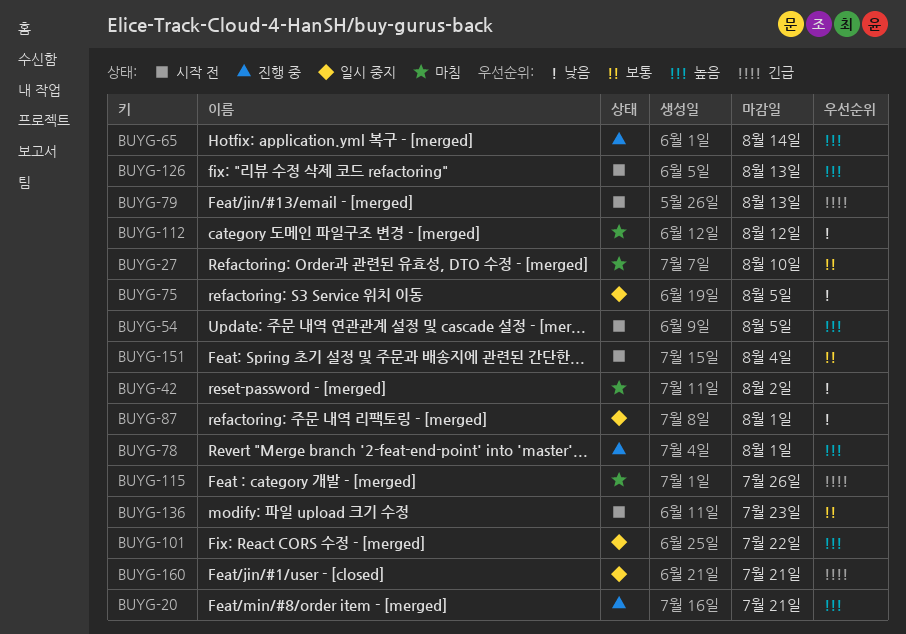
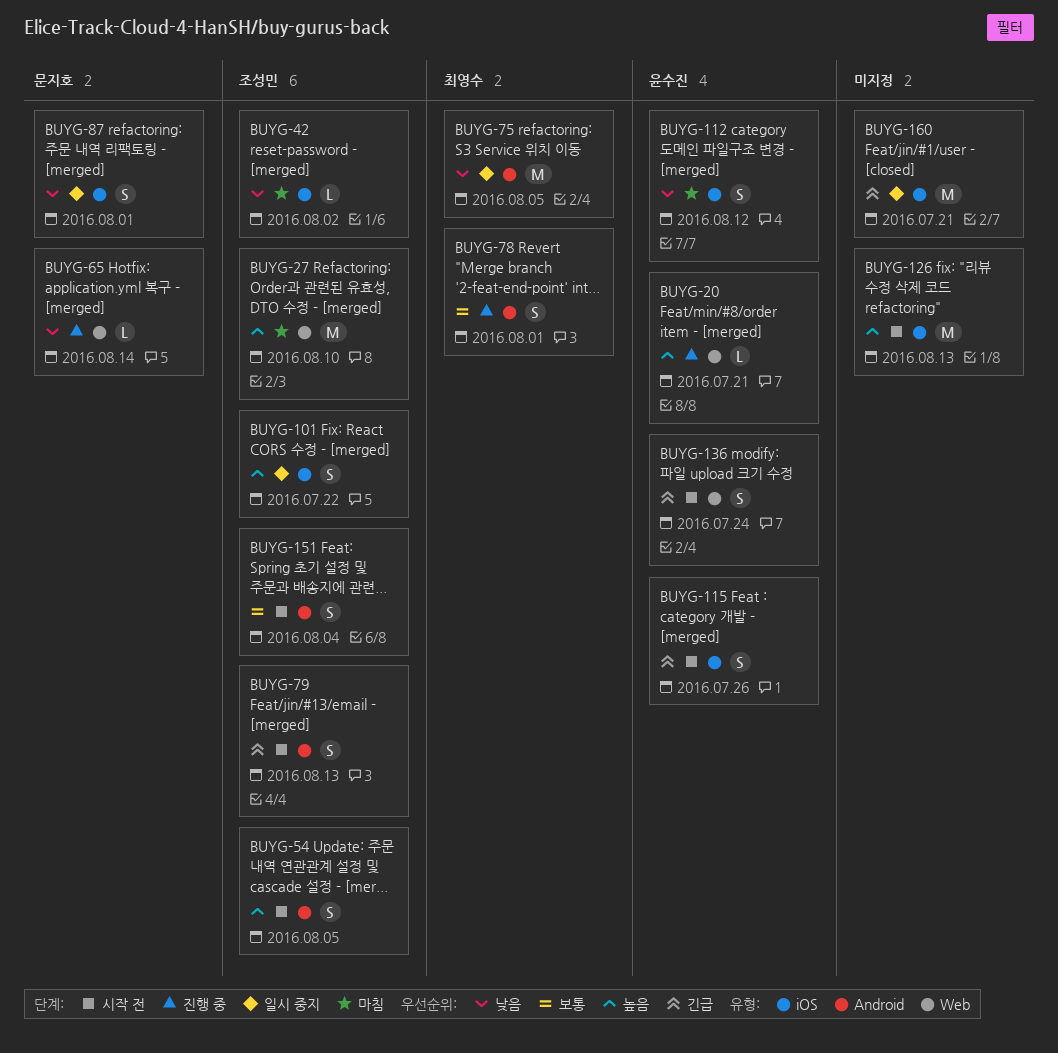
BUYG-27, priority: 보통 -> 높음
BUYG-65, priority: 높음 -> 낮음
BUYG-78, priority: 높음 -> 보통
BUYG-115, status: 마침 -> 시작 전
BUYG-136, priority: 보통 -> 긴급
BUYG-136, due: Jul 23 -> Jul 24

